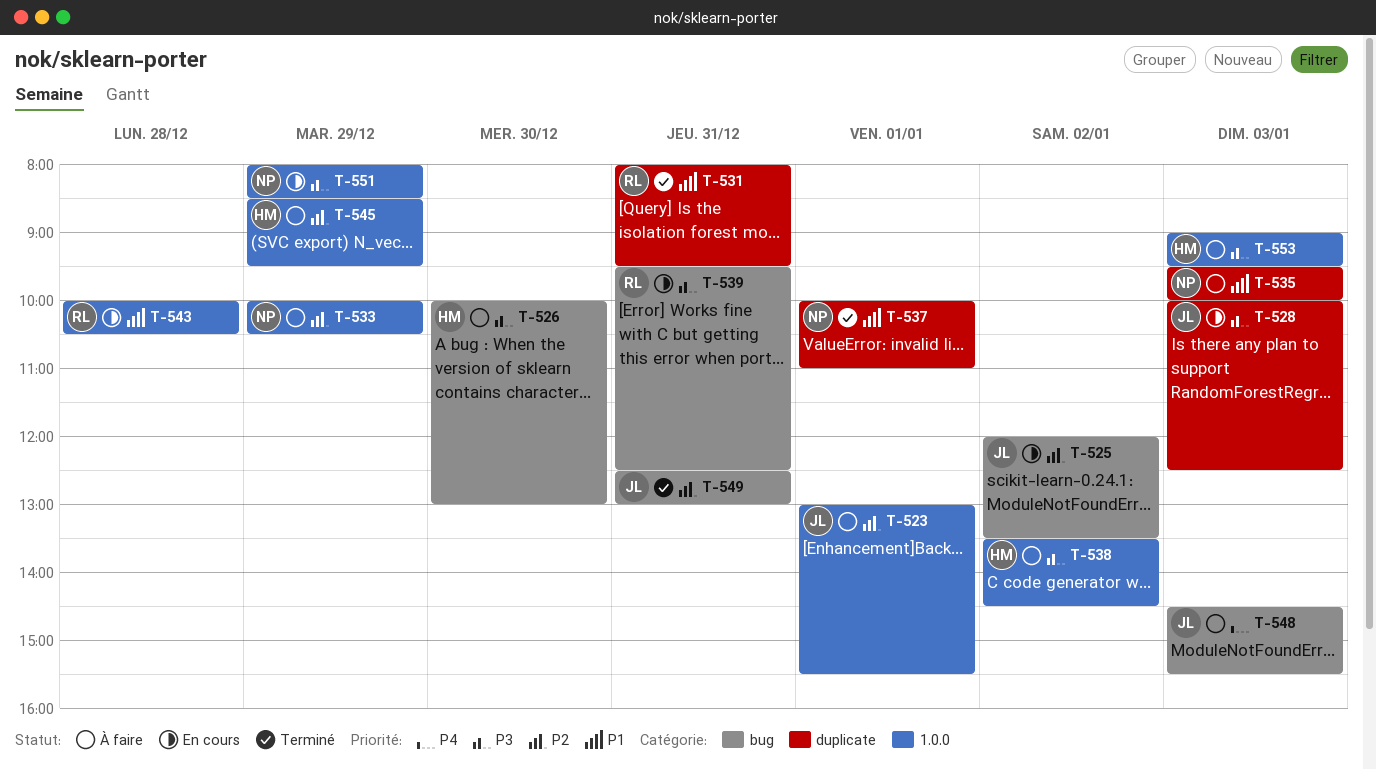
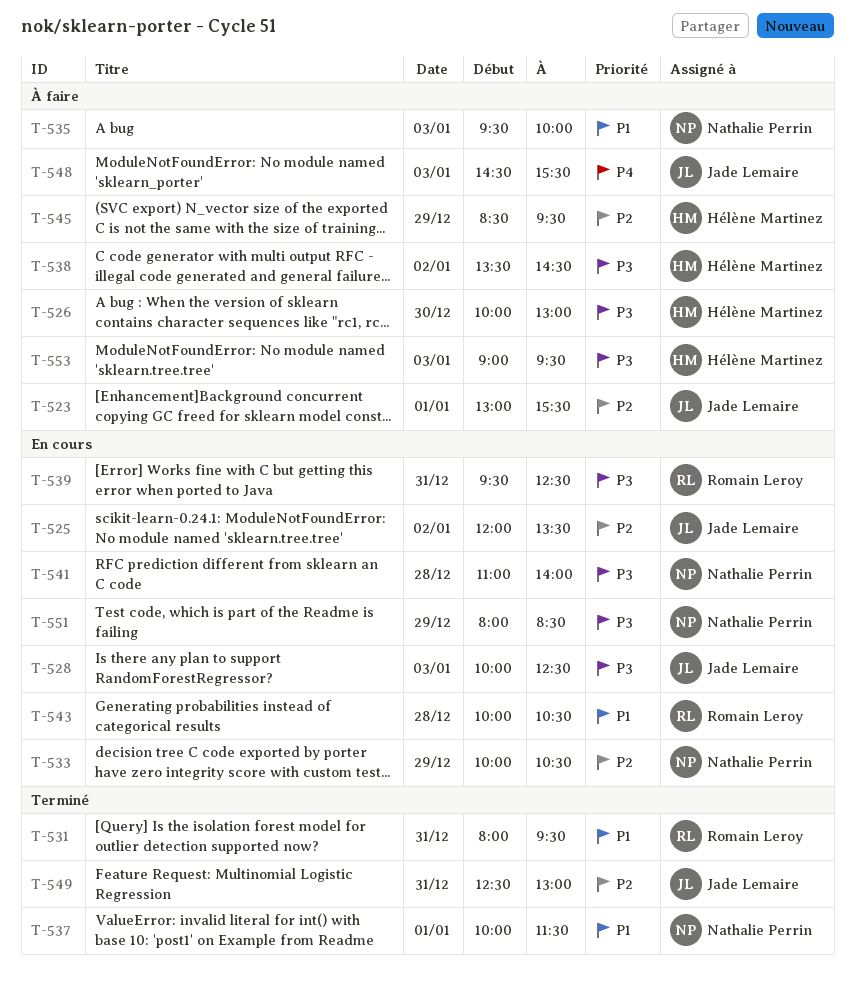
T-533, status: À faire -> En cours
T-537, ends: 11:00 -> 11:30
T-541: none -> present

